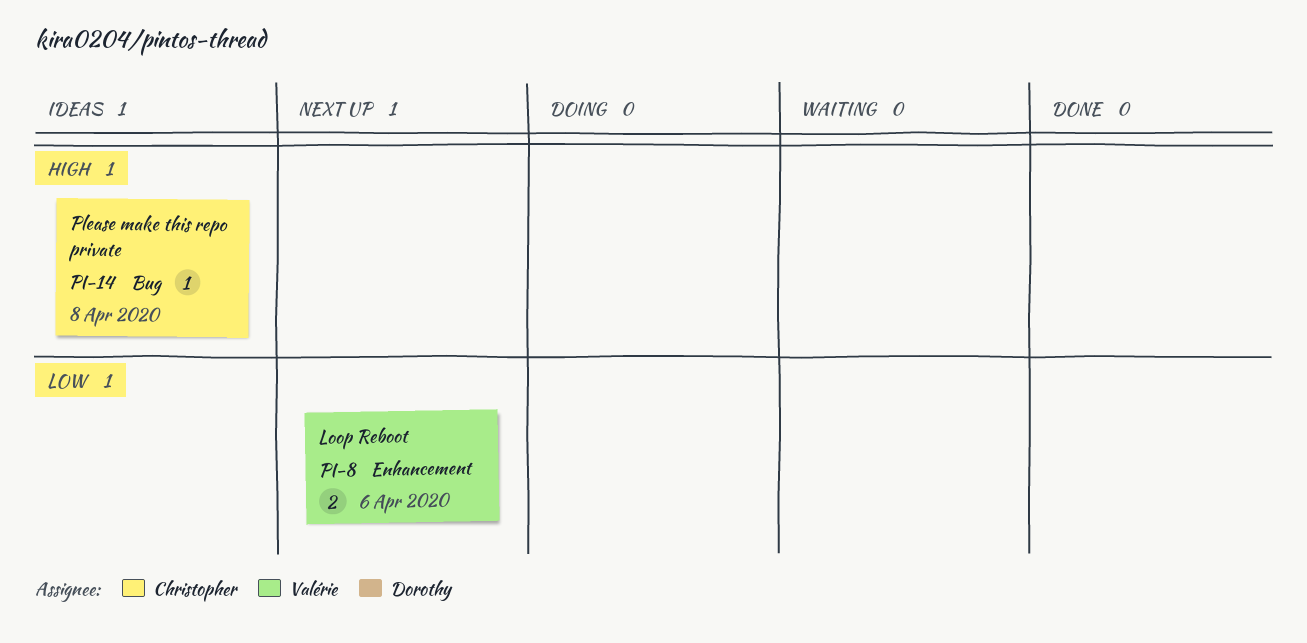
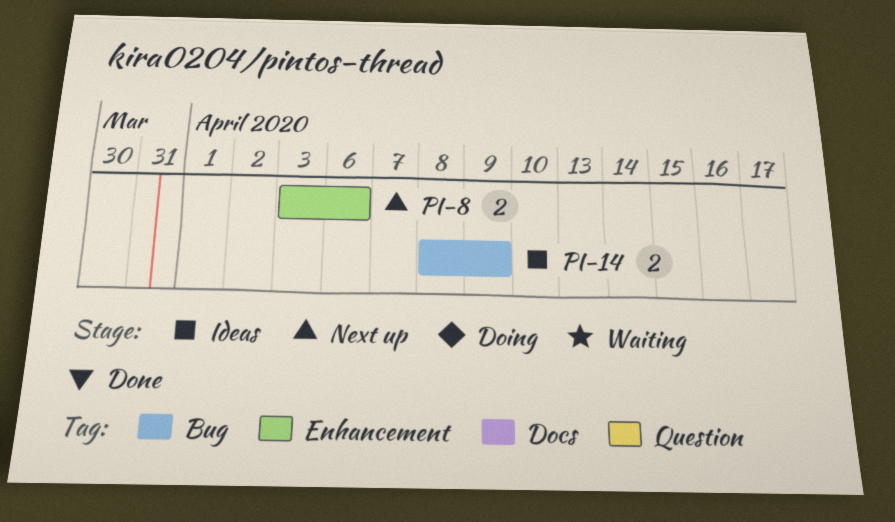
PI-14, estimate: 1 -> 2
PI-14, due: Apr 8 -> Apr 9

